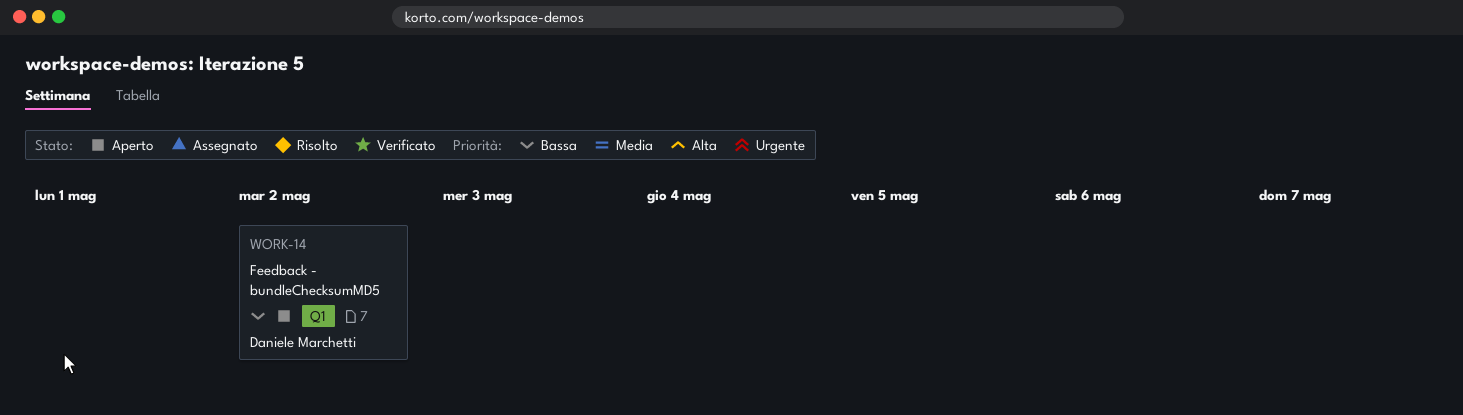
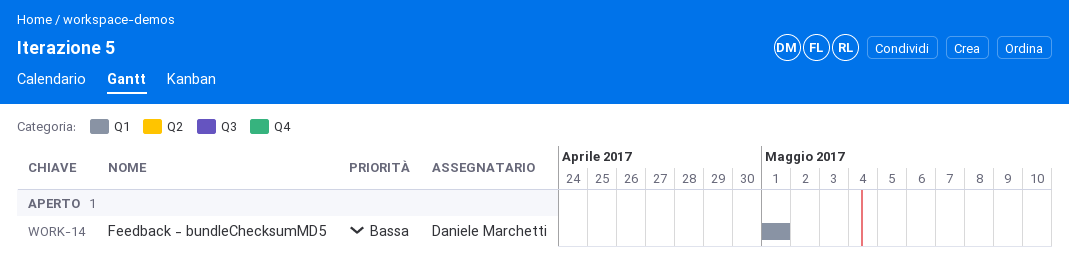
WORK-14, due: May 2 -> May 1

